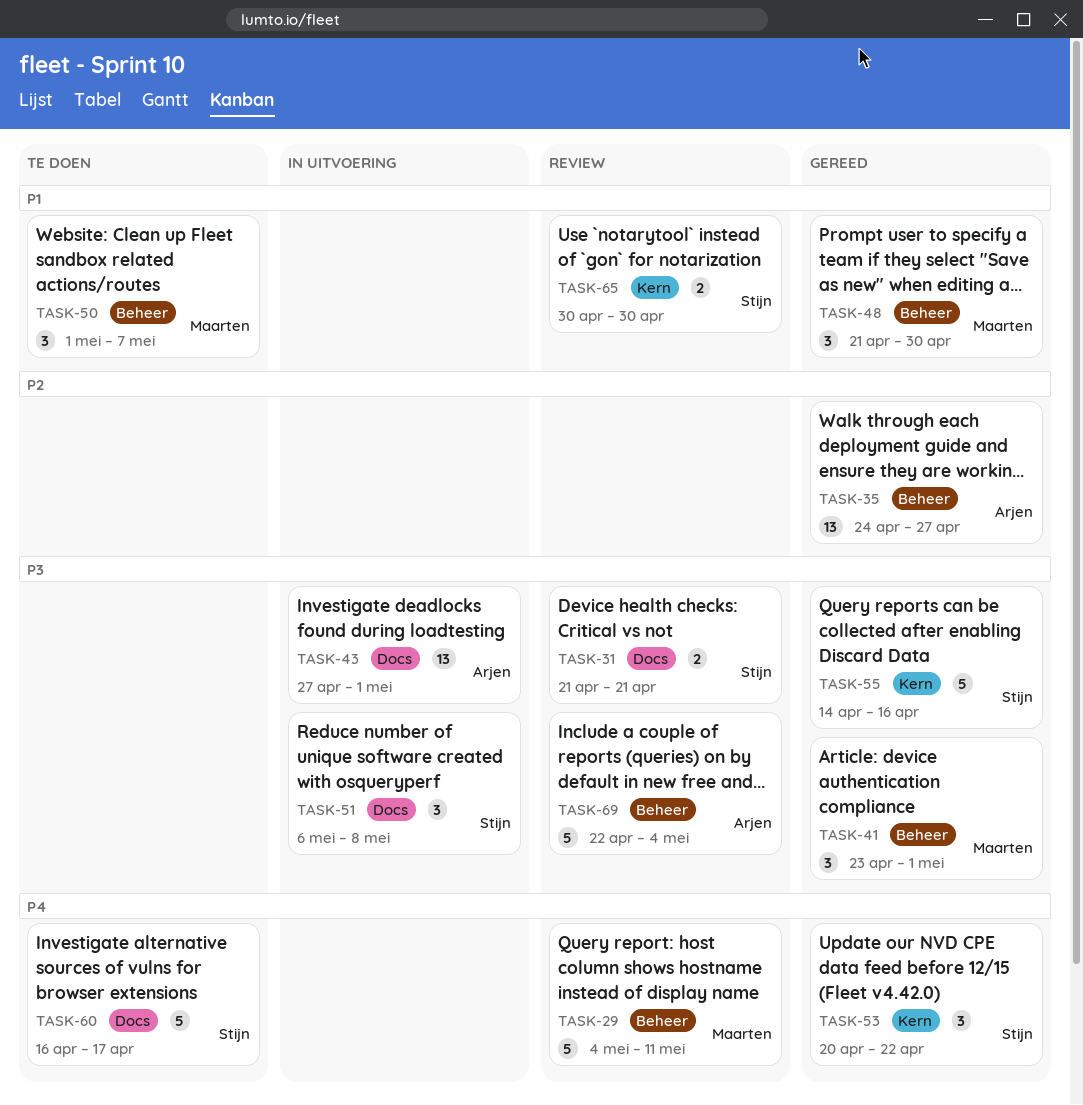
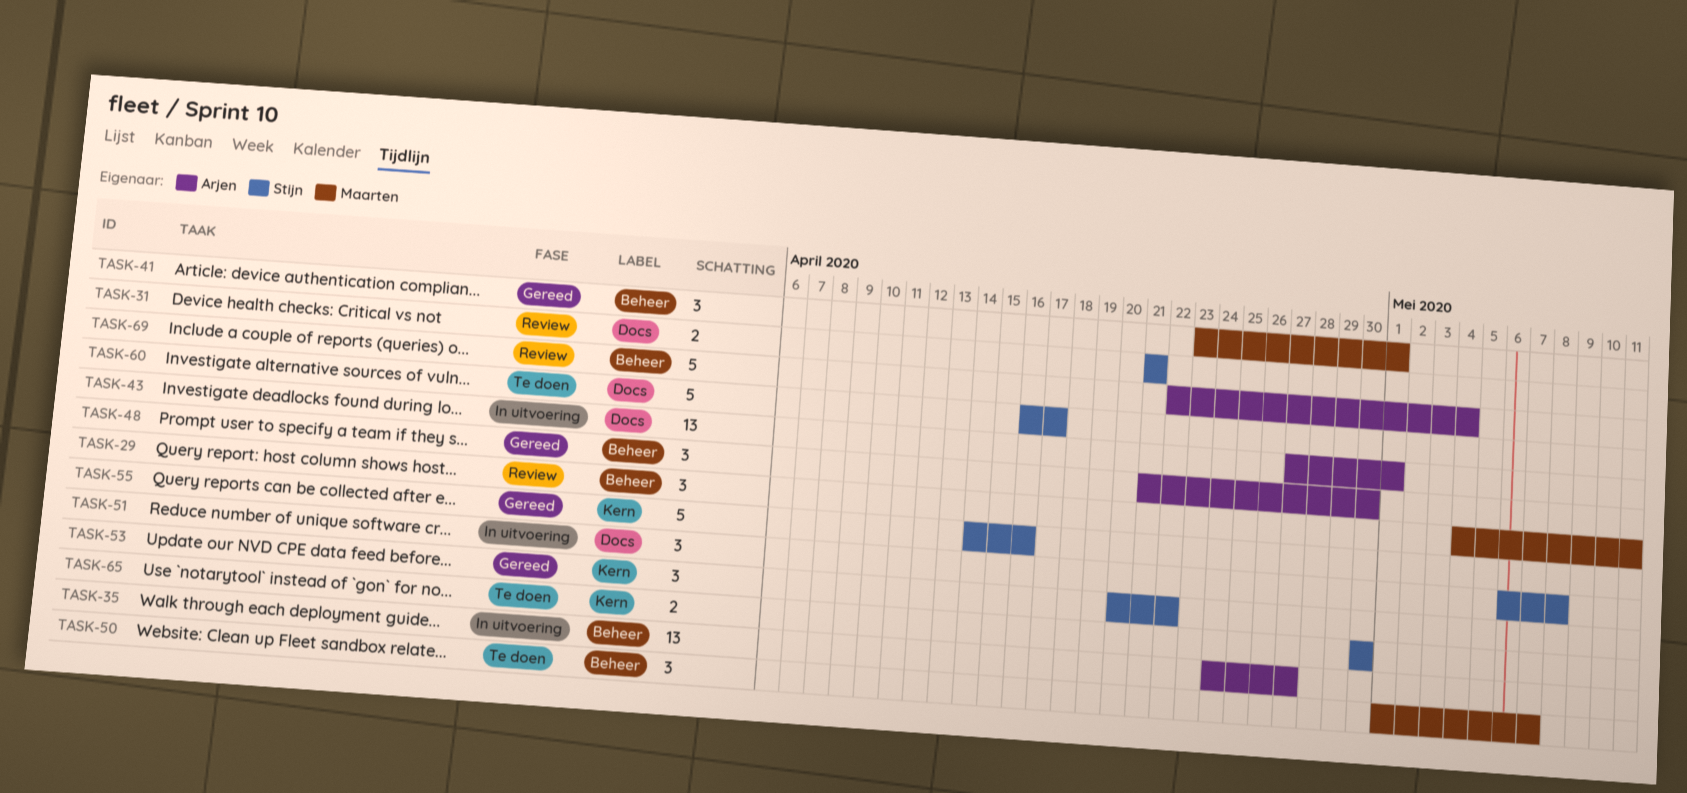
TASK-29, estimate: 5 -> 3
TASK-35, status: Gereed -> In uitvoering
TASK-48, owner: Maarten -> Arjen
TASK-65, status: Review -> Te doen

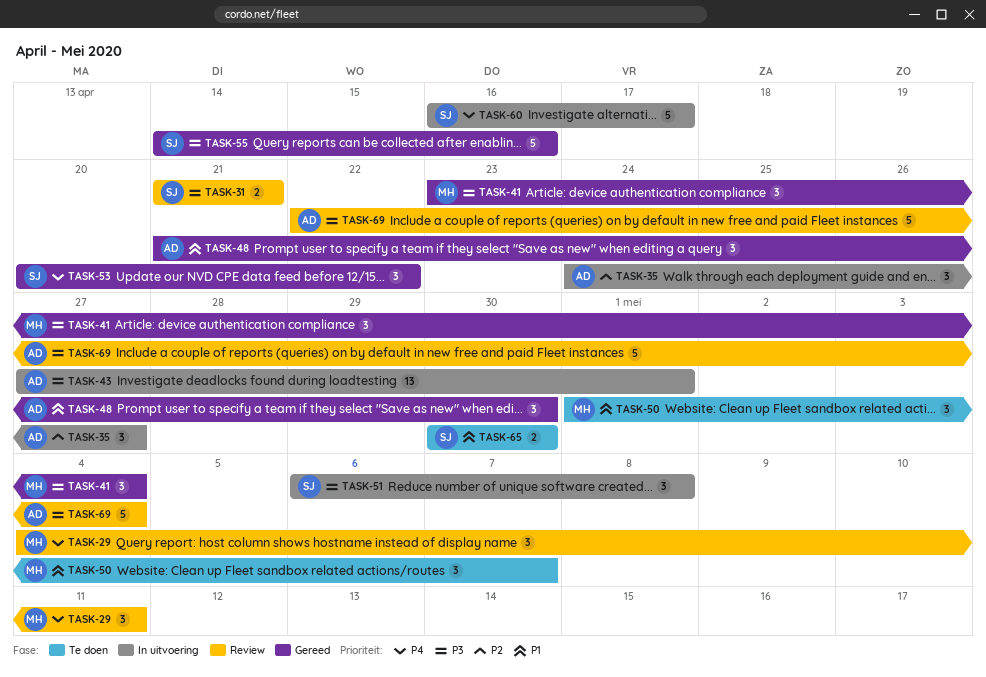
TASK-35, estimate: 13 -> 3
TASK-41, due: May 1 -> May 4
TASK-60, status: Te doen -> In uitvoering

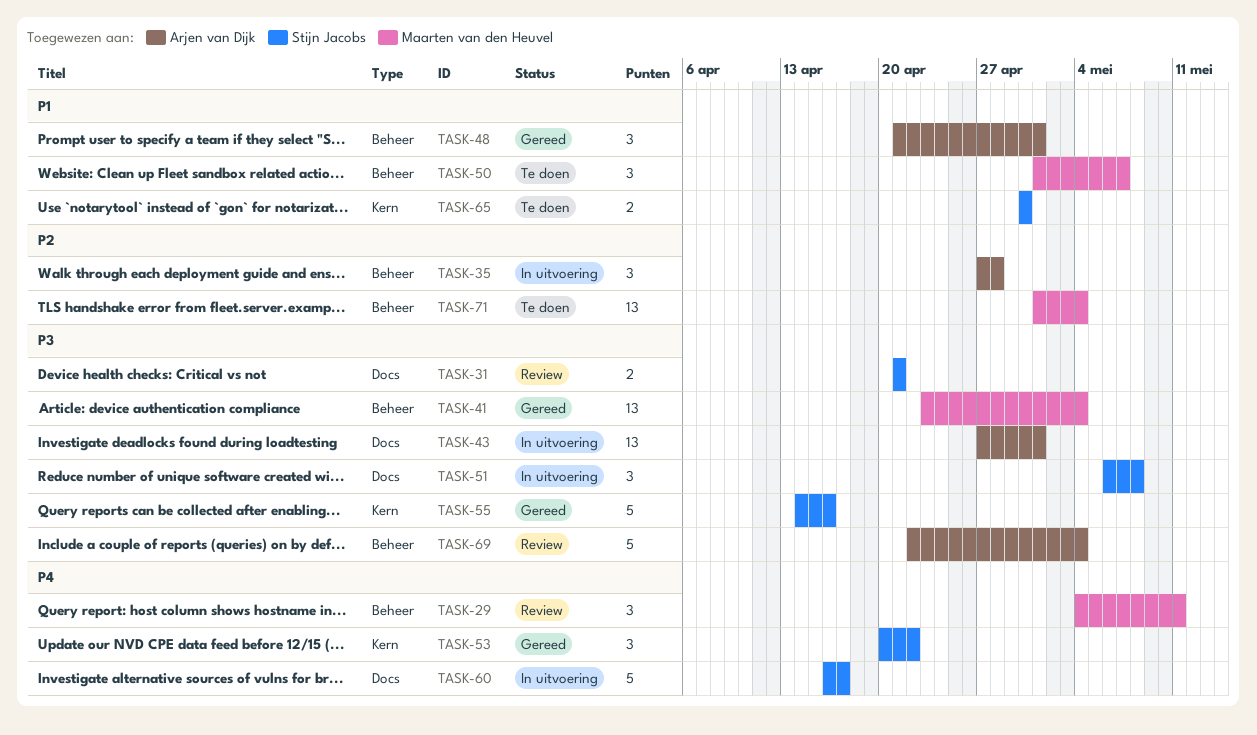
TASK-35, start: Apr 24 -> Apr 27
TASK-35, due: Apr 27 -> Apr 28
TASK-41, estimate: 3 -> 13
TASK-48, due: Apr 30 -> May 1
TASK-71: none -> present

